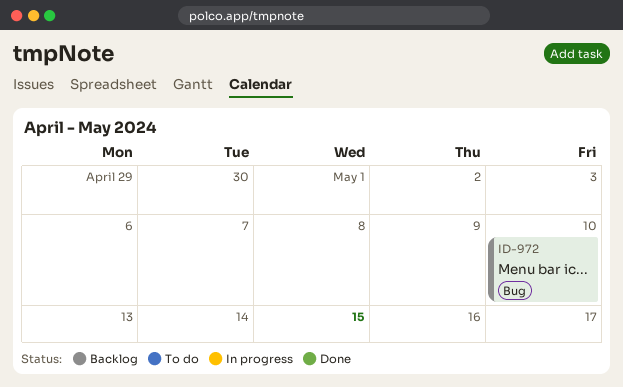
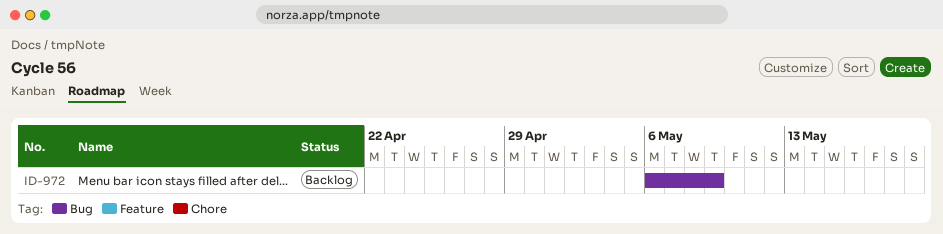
ID-972, due: May 10 -> May 9

